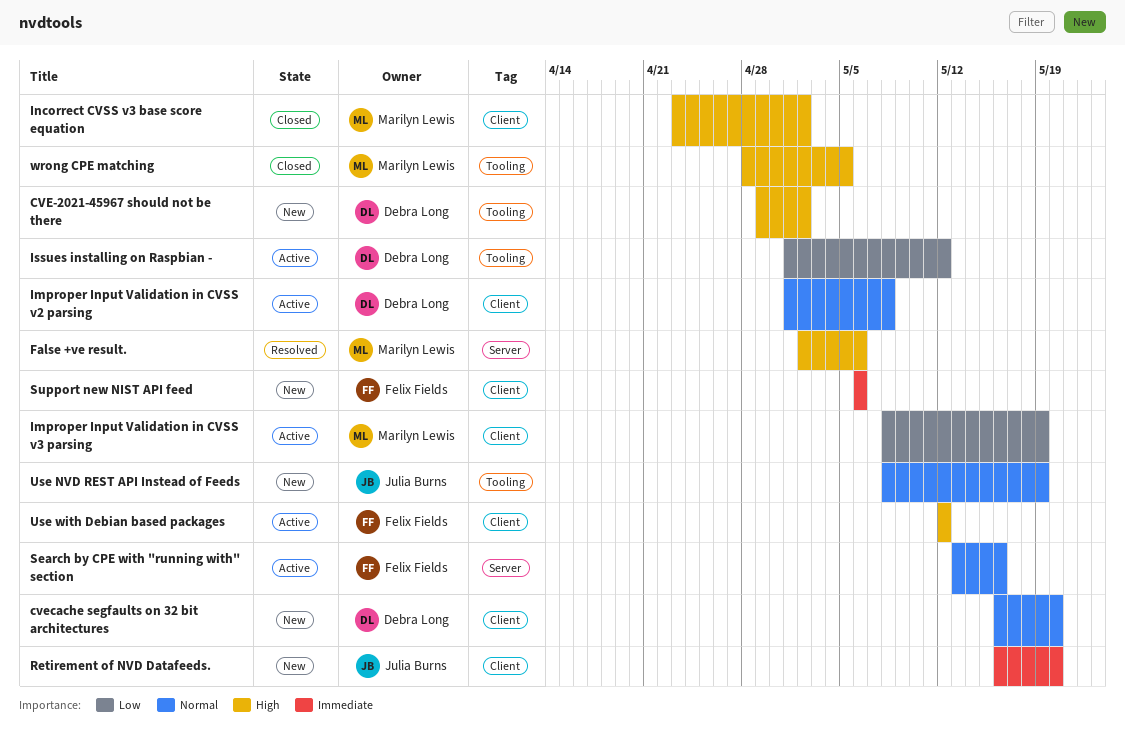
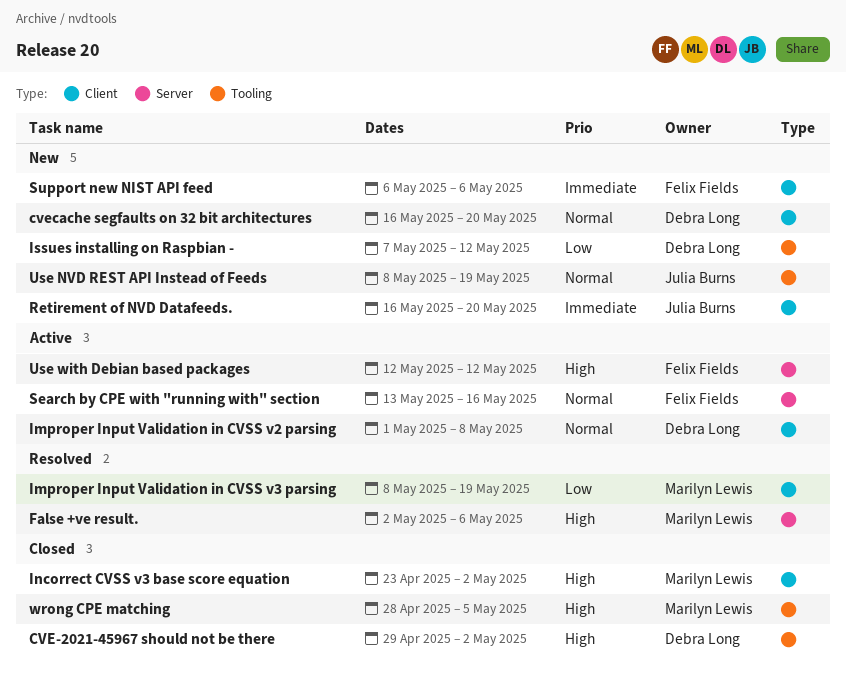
CVE-2021-45967 should not be there, status: New -> Closed
Improper Input Validation in CVSS v3 parsing, status: Active -> Resolved
Issues installing on Raspbian -, status: Active -> New
Issues installing on Raspbian -, start: May 1 -> May 7
Use with Debian based packages, label: Client -> Server

